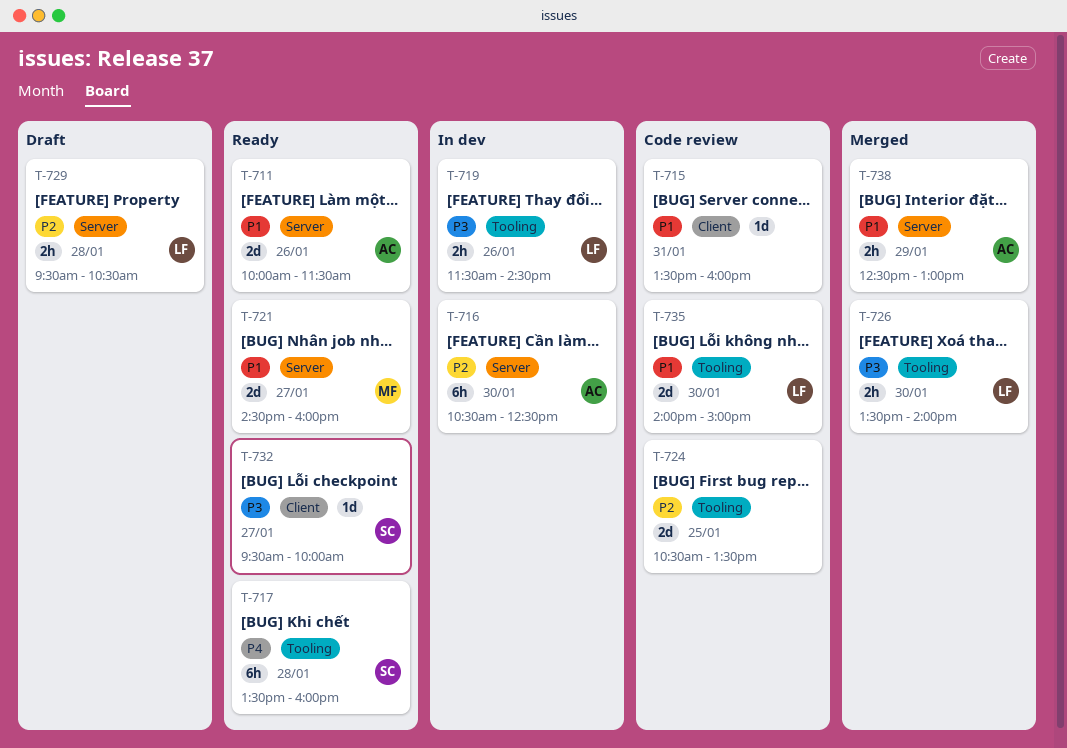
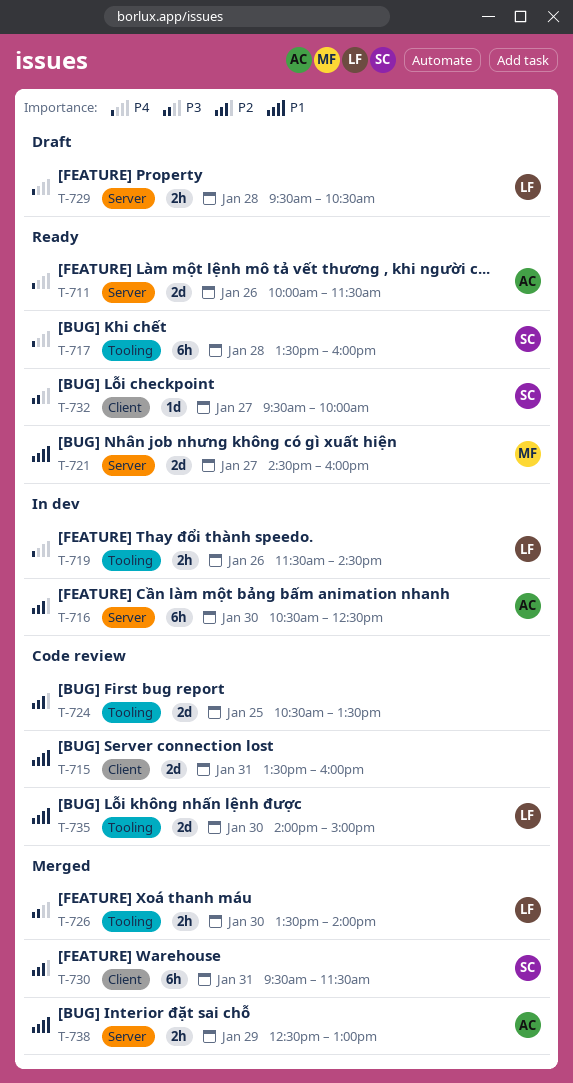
T-711, priority: P1 -> P4
T-715, estimate: 1d -> 2d
T-719, priority: P3 -> P4
T-729, priority: P2 -> P4
T-730: none -> present

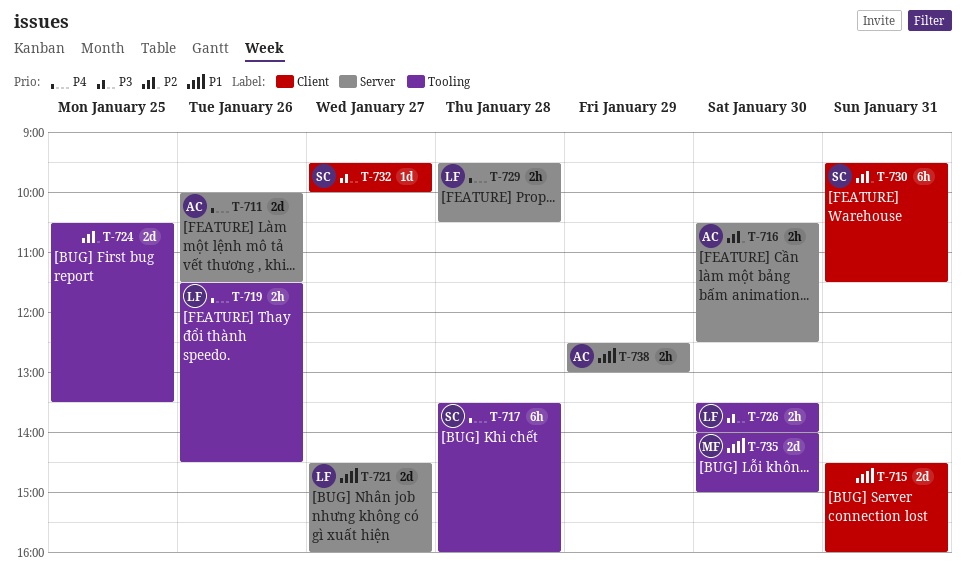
T-715, begins: 13:30 -> 14:30
T-716, estimate: 6h -> 2h
T-721, owner: MF -> LF
T-735, owner: LF -> MF

